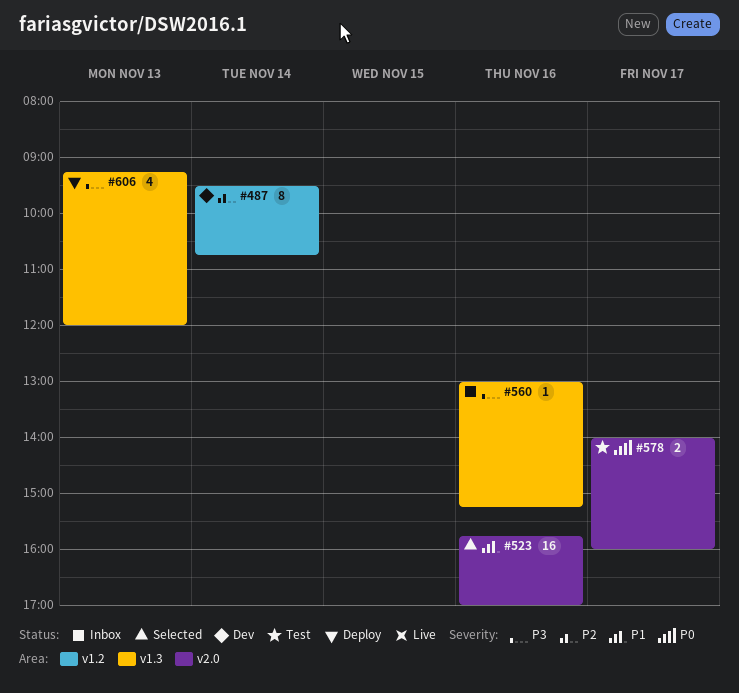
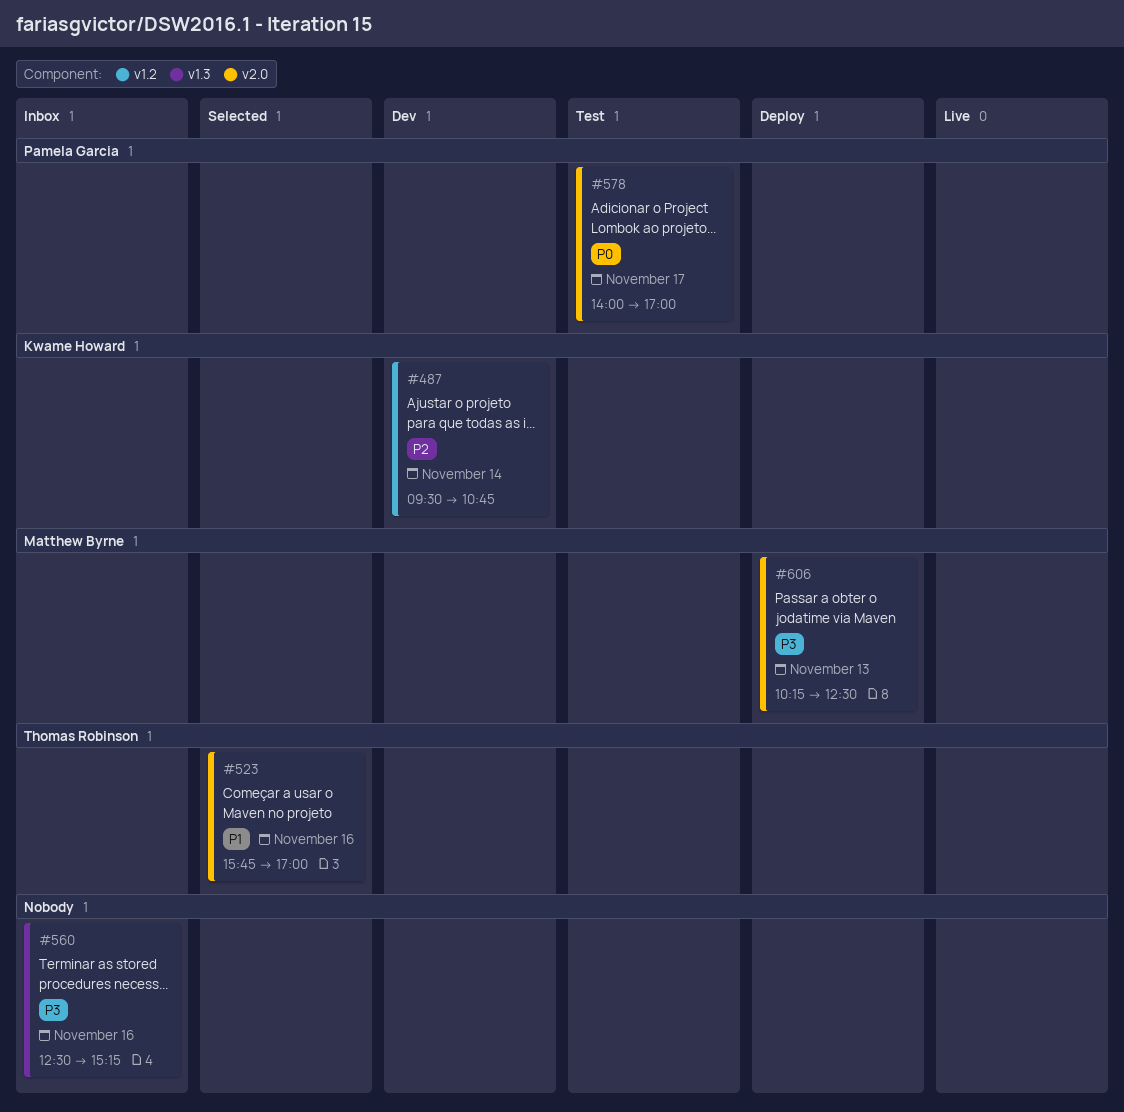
#560, begins: 13:00 -> 12:30
#578, ends: 16:00 -> 17:00
#606, label: v1.3 -> v2.0
#606, begins: 09:15 -> 10:15
#606, ends: 12:00 -> 12:30

